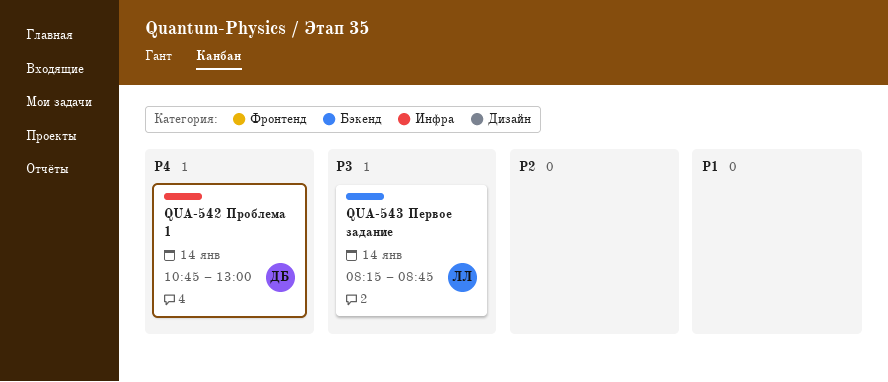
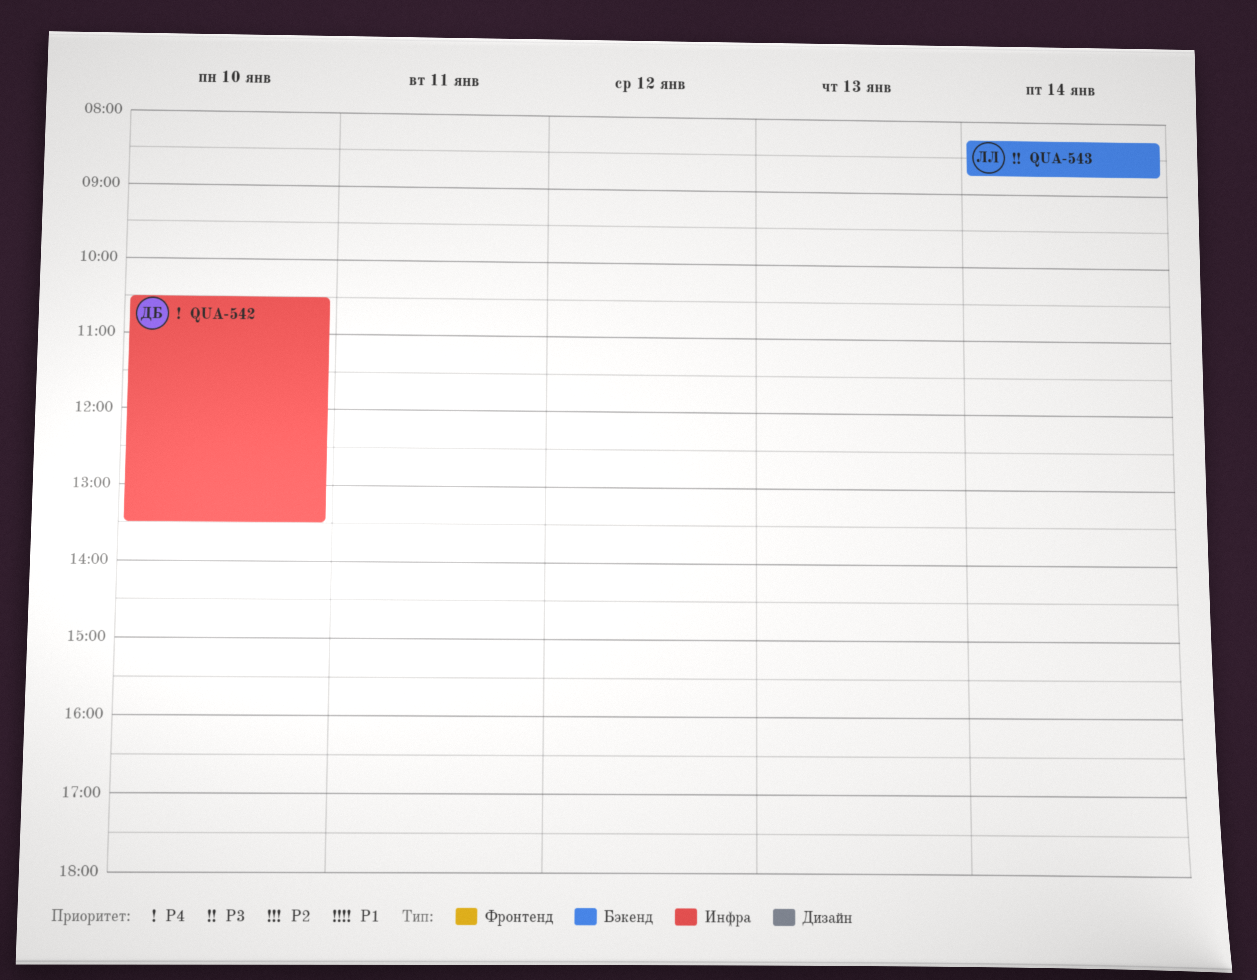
QUA-542, day: Jan 14 -> Jan 10
QUA-542, begins: 10:45 -> 10:30
QUA-542, ends: 13:00 -> 13:30

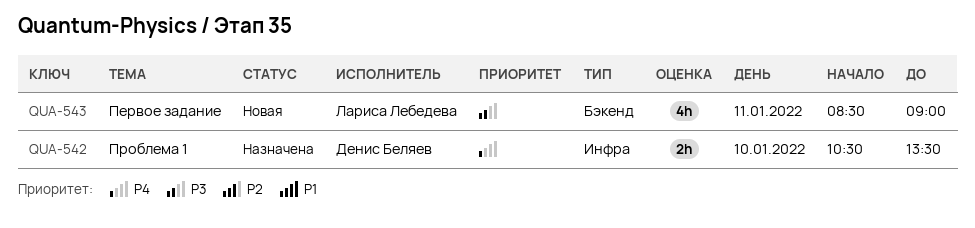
QUA-543, day: Jan 14 -> Jan 11
QUA-543, begins: 08:15 -> 08:30
QUA-543, ends: 08:45 -> 09:00

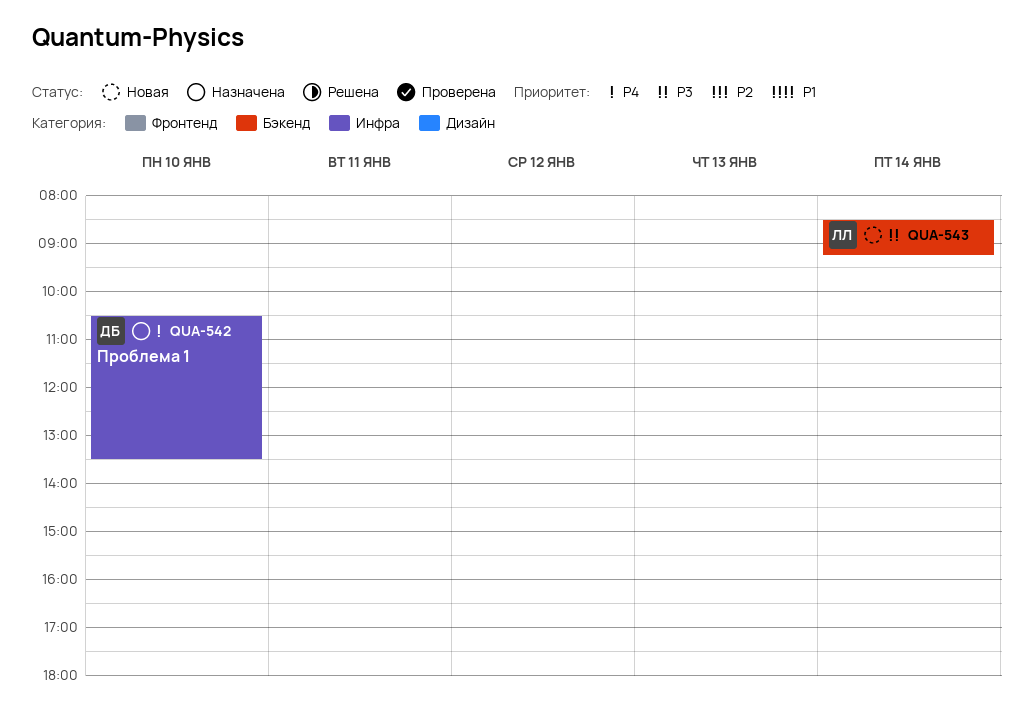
QUA-543, day: Jan 11 -> Jan 14
QUA-543, ends: 09:00 -> 09:15

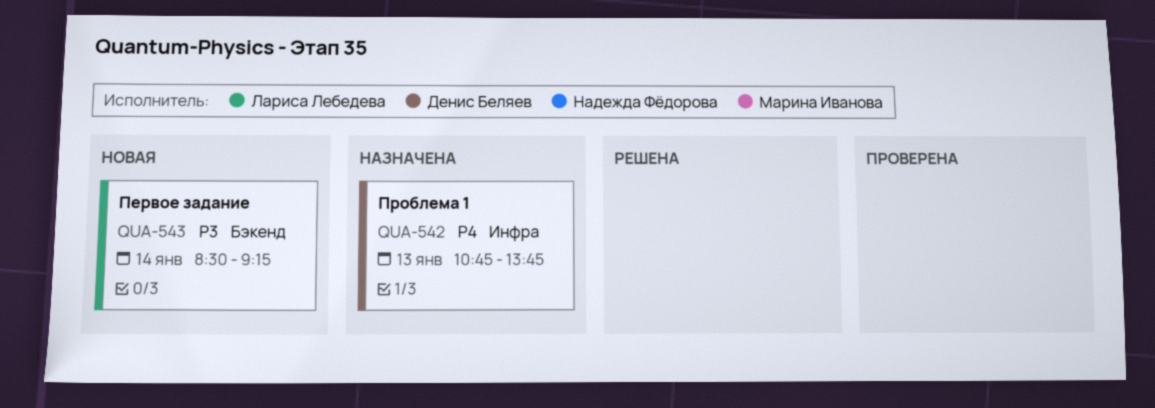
QUA-542, day: Jan 10 -> Jan 13
QUA-542, begins: 10:30 -> 10:45
QUA-542, ends: 13:30 -> 13:45

